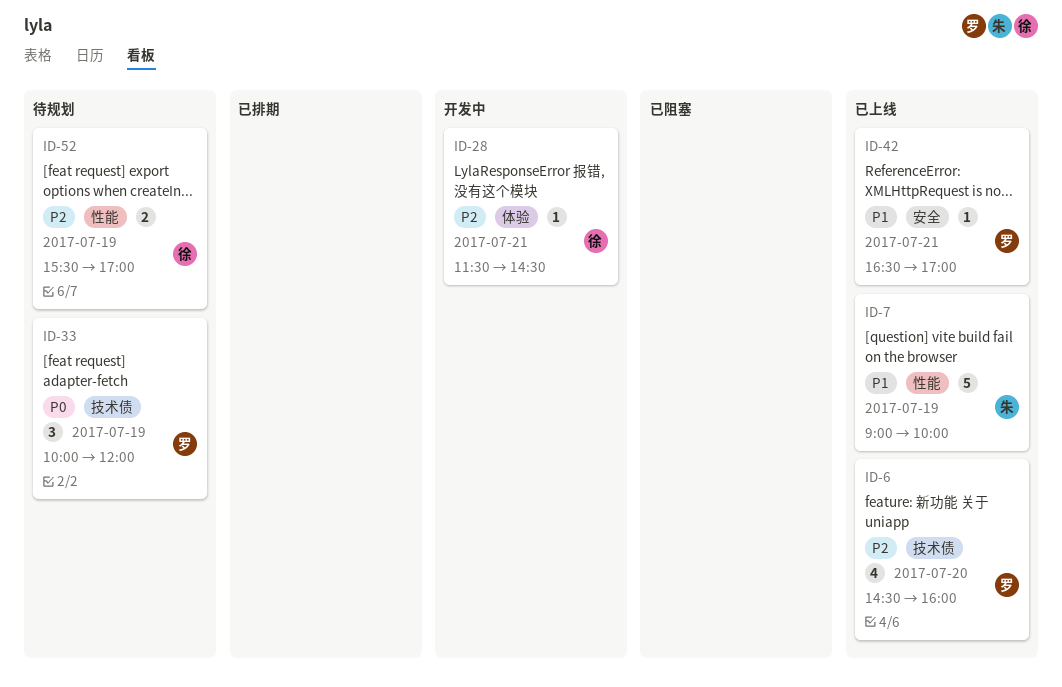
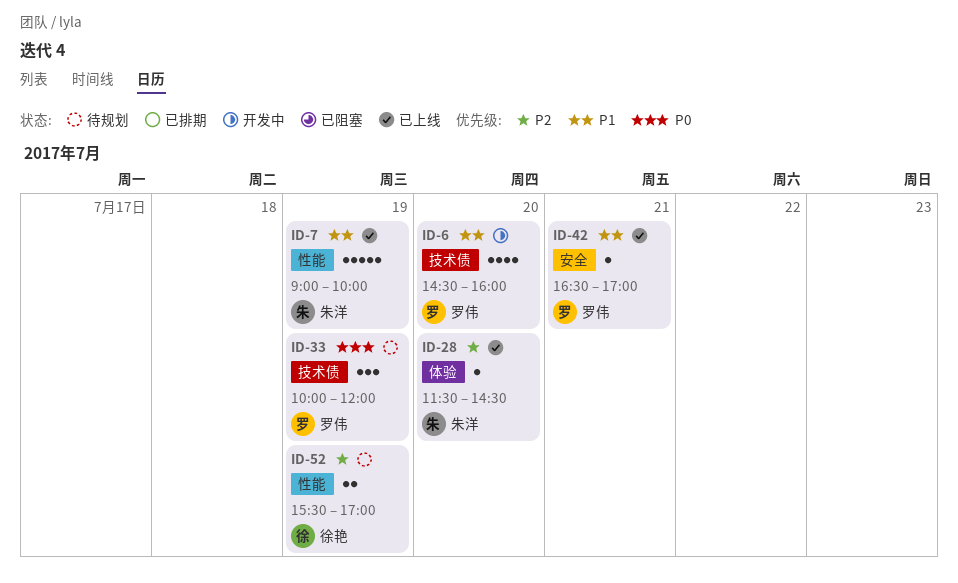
ID-6, status: 已上线 -> 开发中
ID-6, priority: P2 -> P1
ID-28, status: 开发中 -> 已上线
ID-28, owner: 徐艳 -> 朱洋
ID-28, day: Jul 21 -> Jul 20

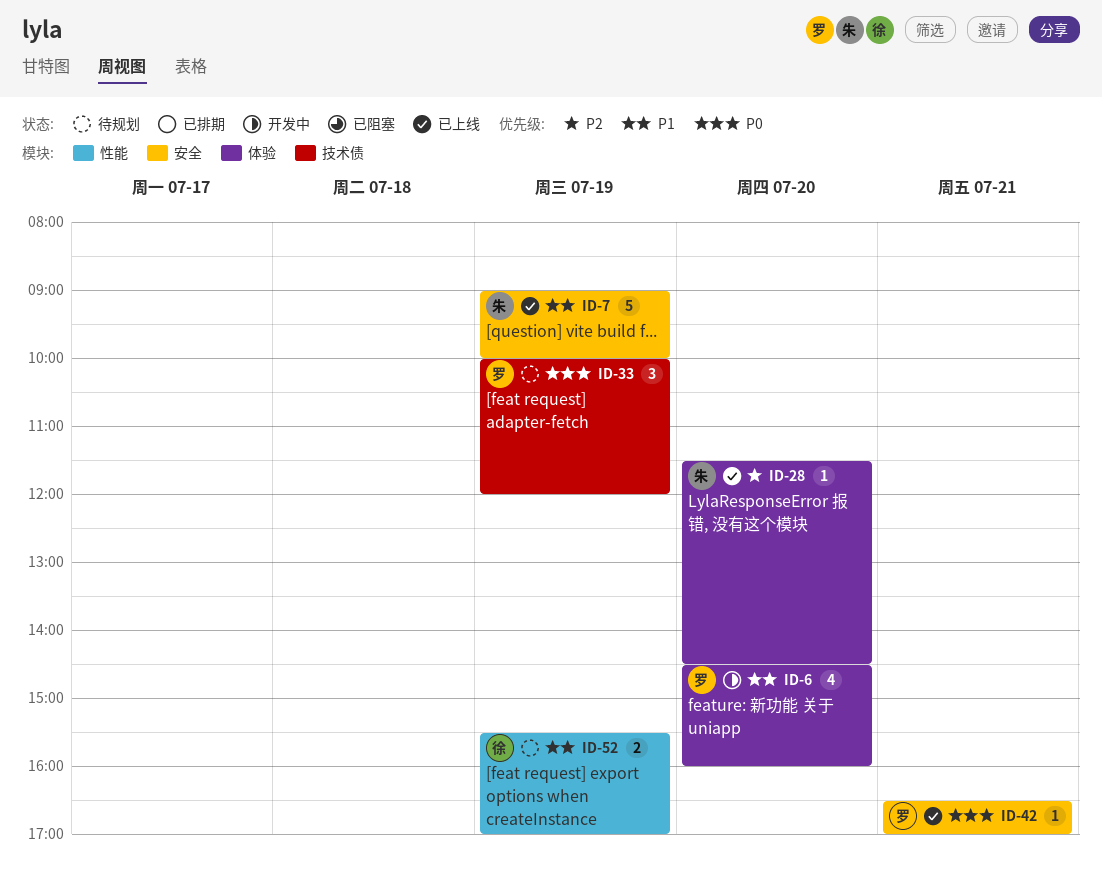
ID-6, label: 技术债 -> 体验
ID-7, label: 性能 -> 安全
ID-42, priority: P1 -> P0
ID-52, priority: P2 -> P1

